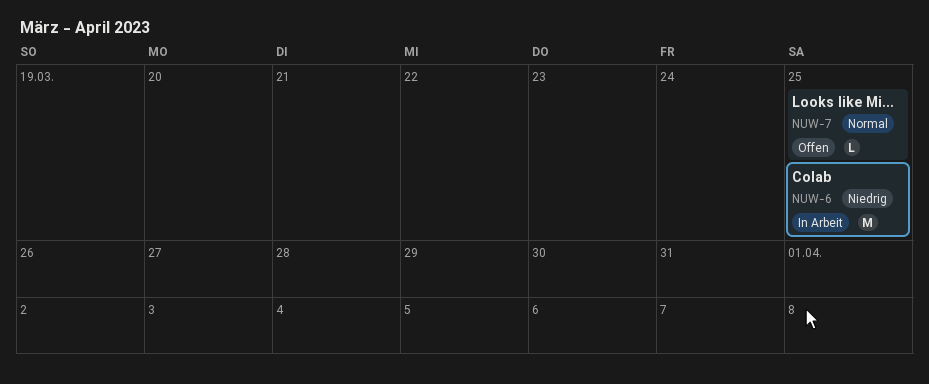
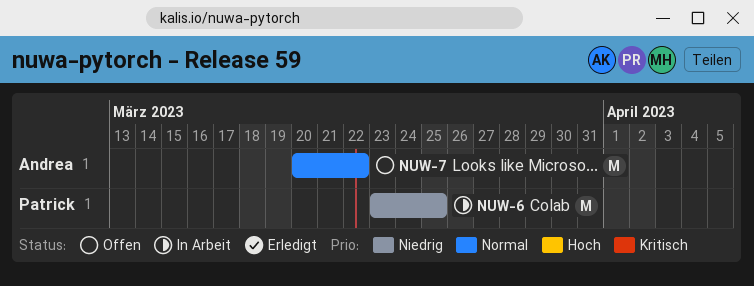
NUW-7, estimate: L -> M
NUW-7, due: Mar 25 -> Mar 22

